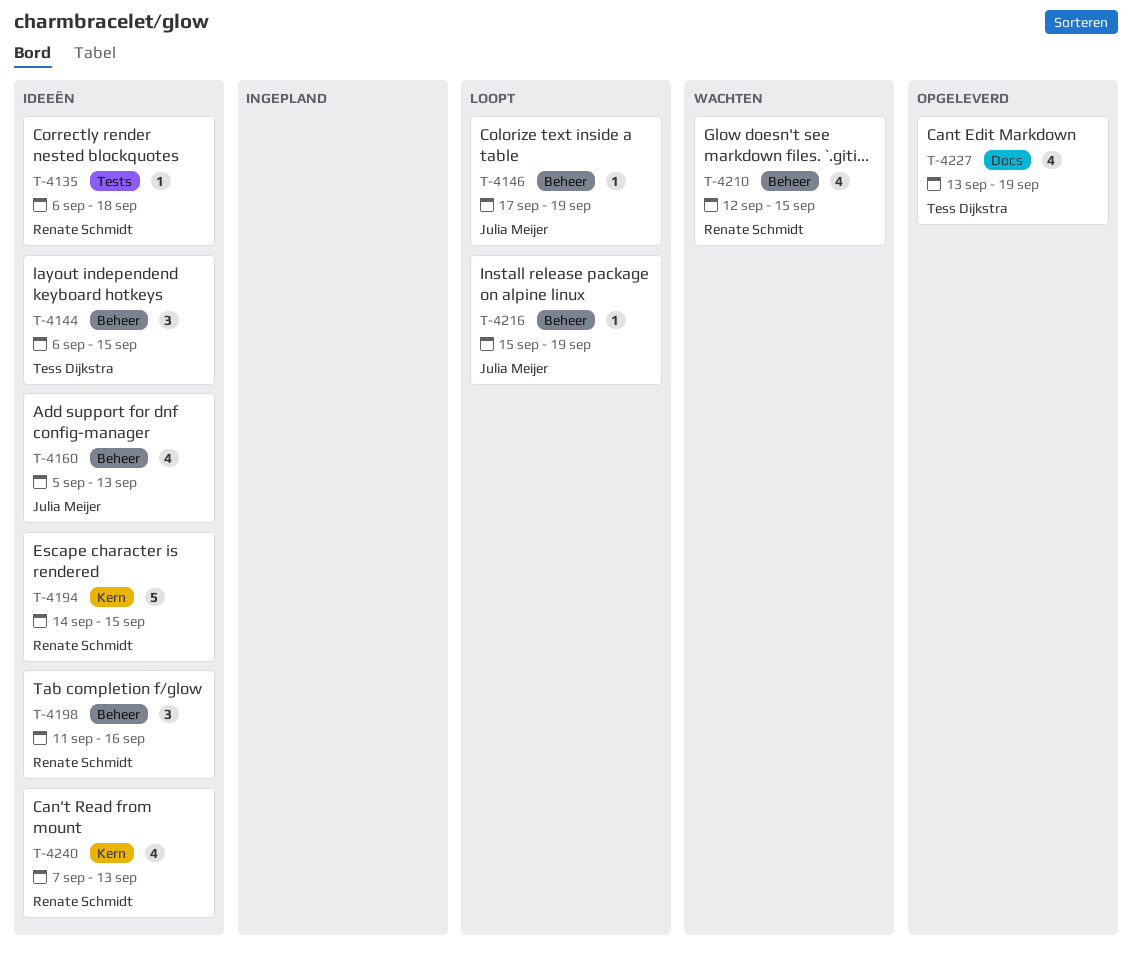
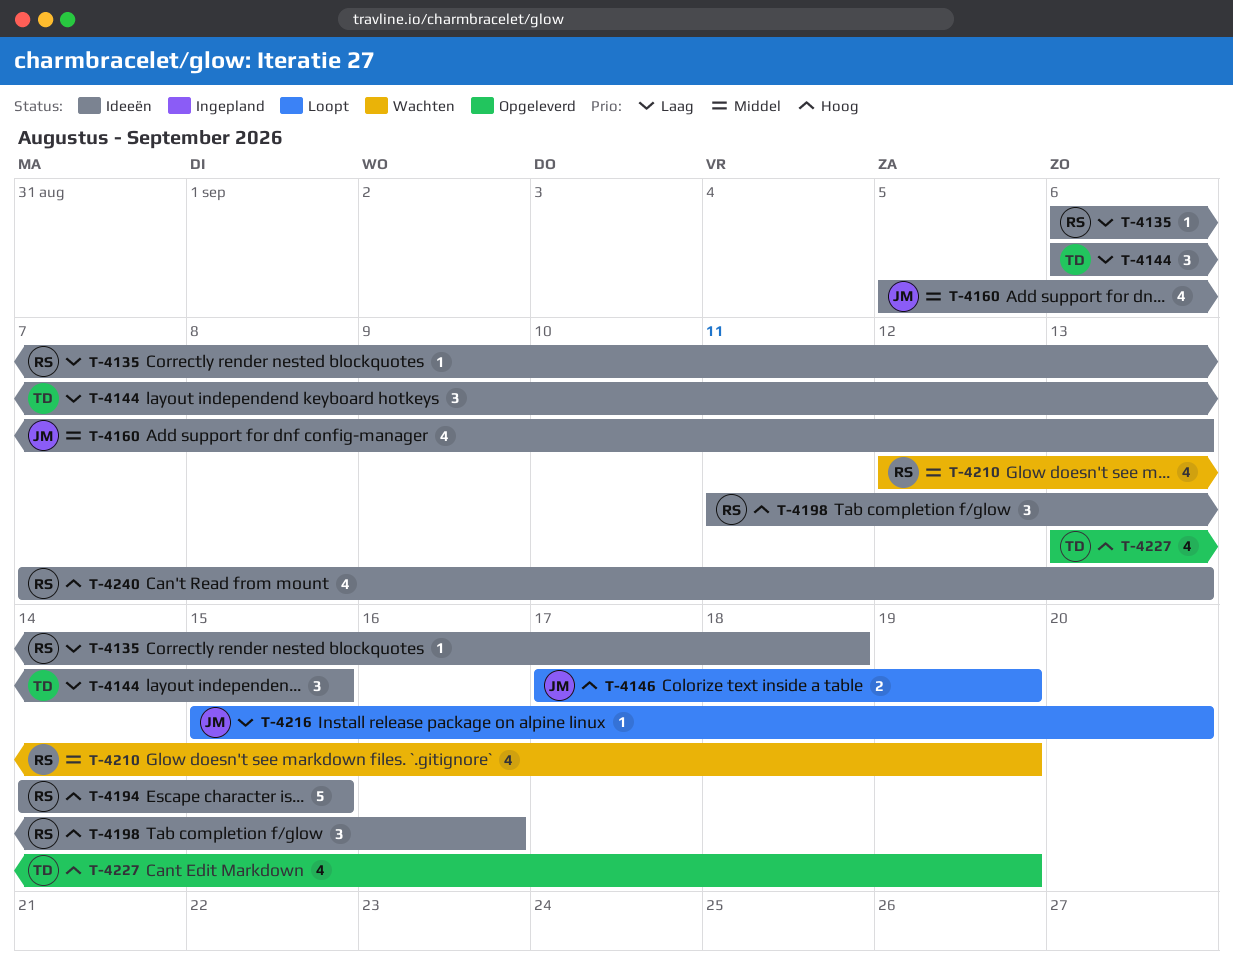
T-4146, estimate: 1 -> 2
T-4210, due: Sep 15 -> Sep 19
T-4216, due: Sep 19 -> Sep 20

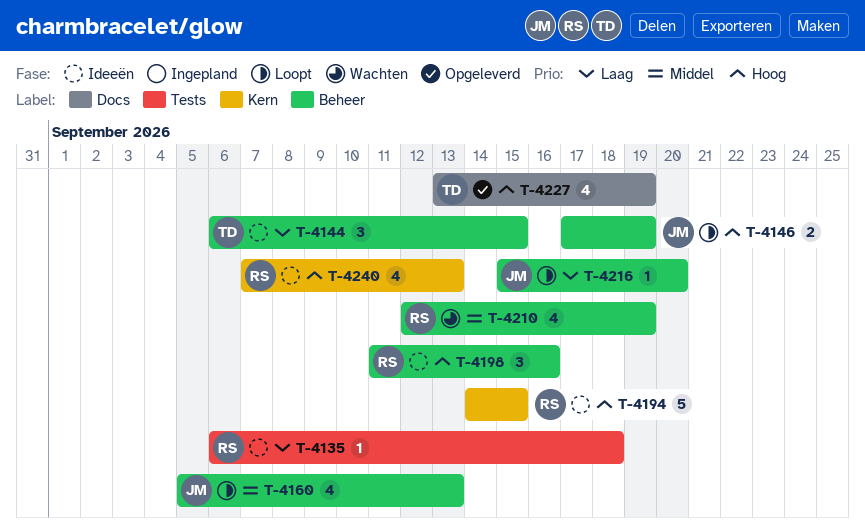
T-4160, status: Ideeën -> Loopt

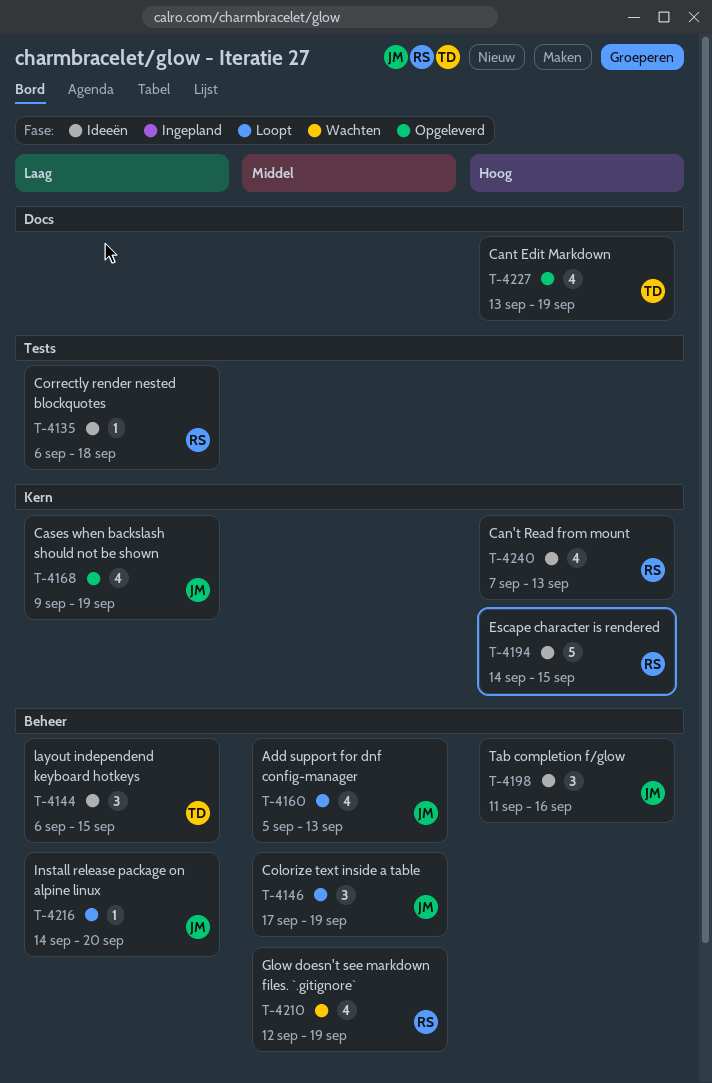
T-4146, priority: Hoog -> Middel
T-4146, estimate: 2 -> 3
T-4168: none -> present
T-4198, owner: RS -> JM
T-4216, start: Sep 15 -> Sep 14

